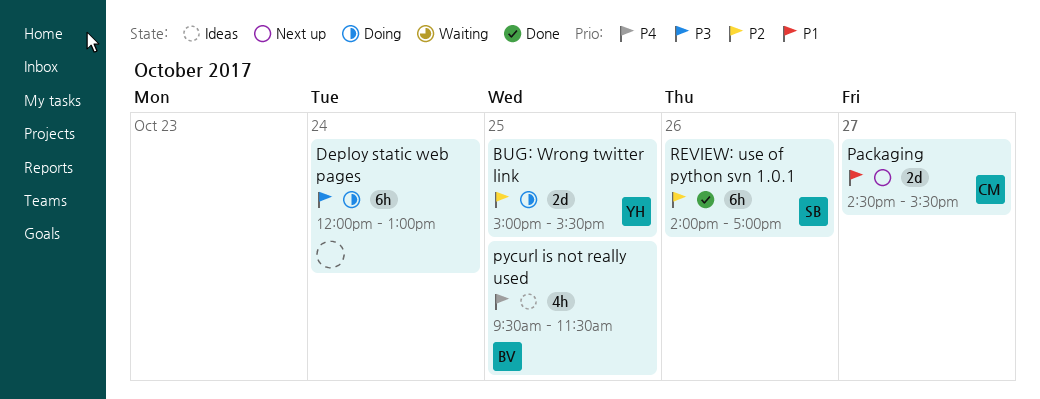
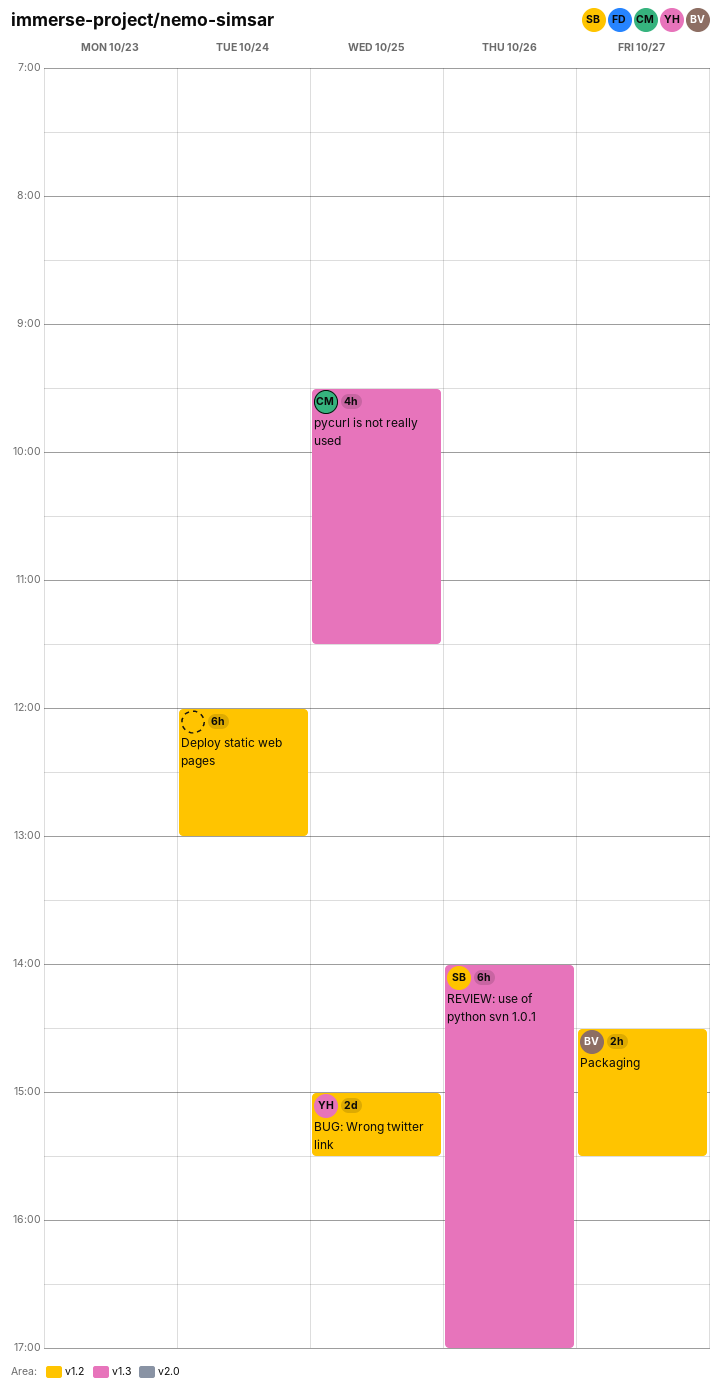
Packaging, owner: CM -> BV
Packaging, estimate: 2d -> 2h
pycurl is not really used, owner: BV -> CM

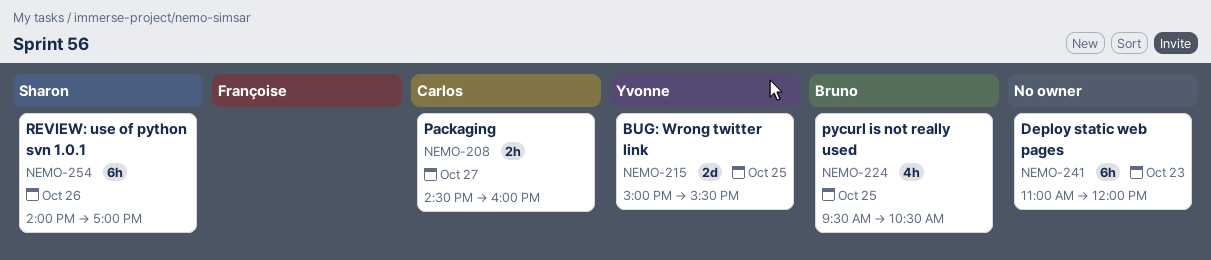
Deploy static web pages, day: Oct 24 -> Oct 23
Deploy static web pages, begins: 12:00 -> 11:00
Deploy static web pages, ends: 13:00 -> 12:00
Packaging, owner: Bruno -> Carlos
Packaging, ends: 15:30 -> 16:00
pycurl is not really used, owner: Carlos -> Bruno
pycurl is not really used, ends: 11:30 -> 10:30

